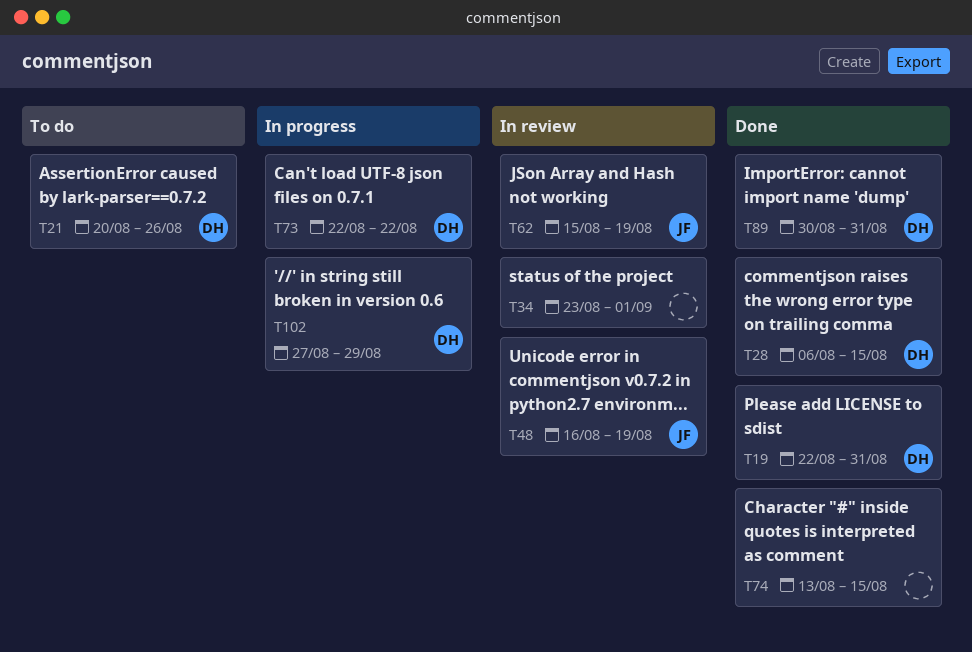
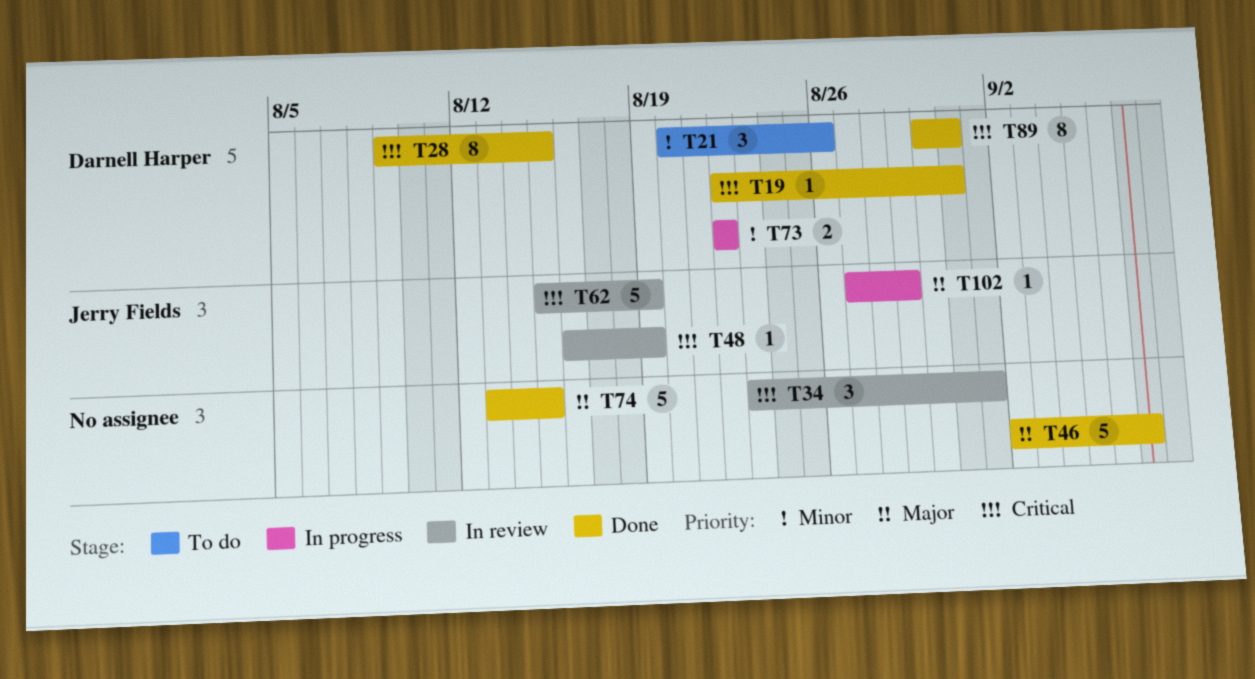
T28, start: Aug 6 -> Aug 9
T46: none -> present
T102, owner: Darnell Harper -> Jerry Fields

